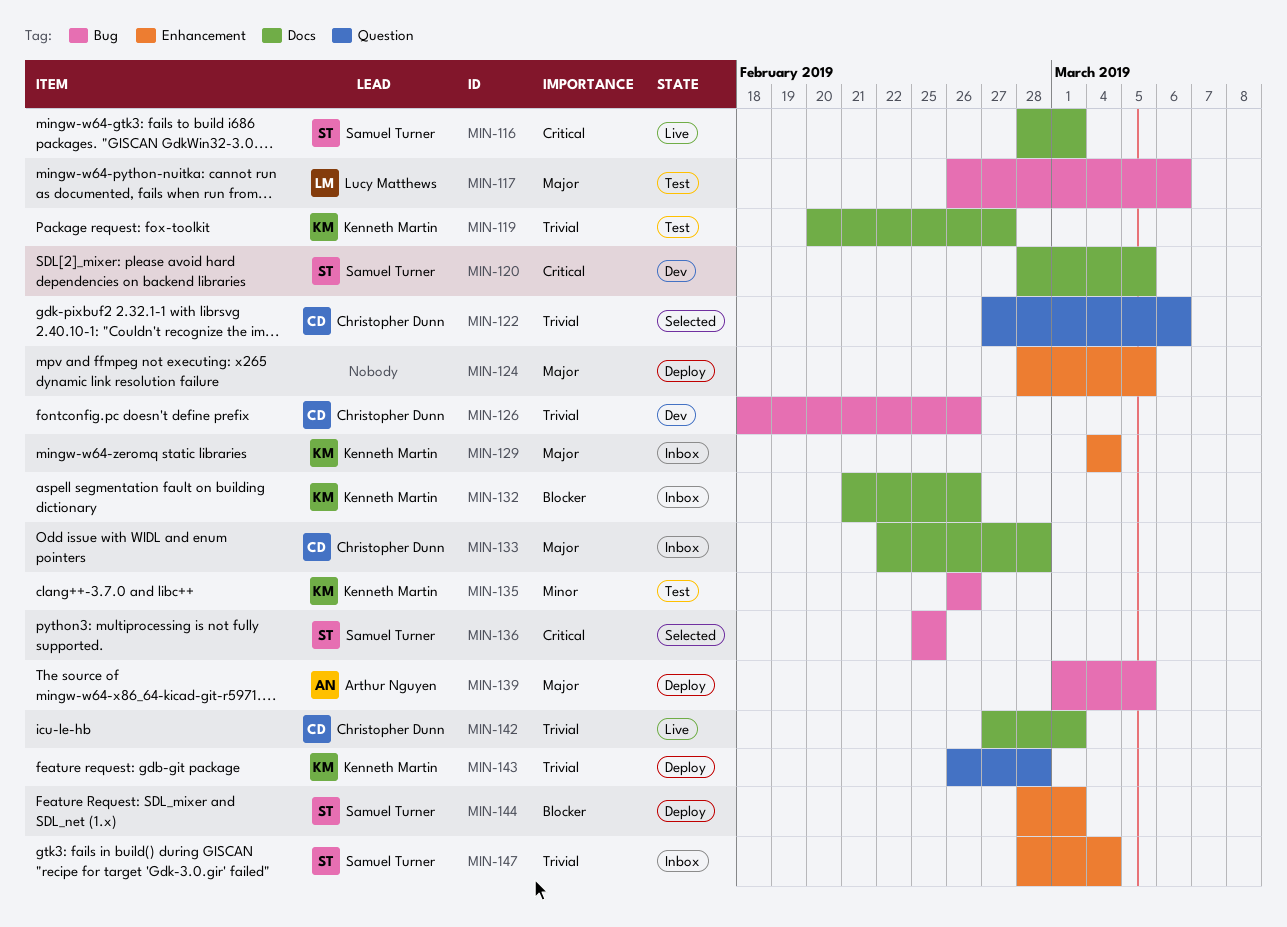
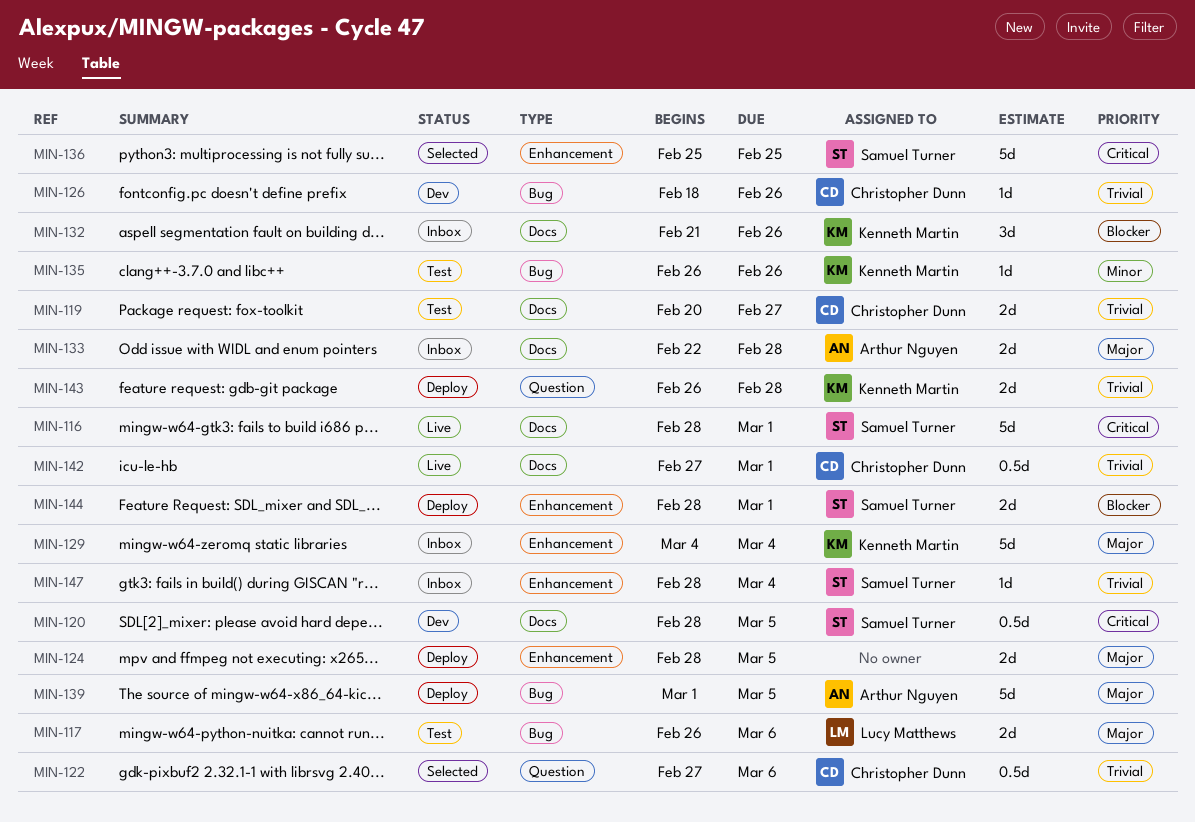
MIN-119, owner: Kenneth Martin -> Christopher Dunn
MIN-133, owner: Christopher Dunn -> Arthur Nguyen
MIN-136, label: Bug -> Enhancement

